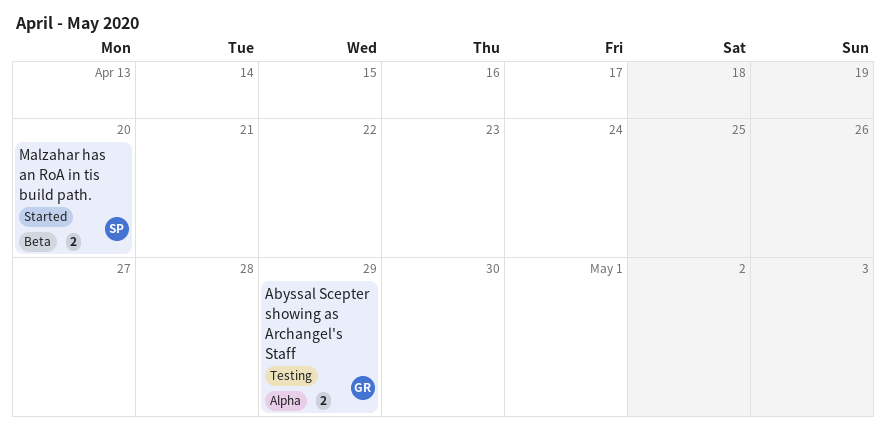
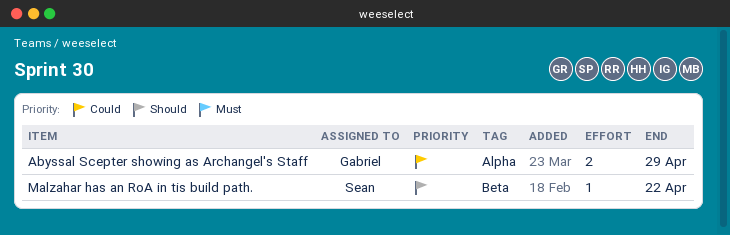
Malzahar has an RoA in tis build path., estimate: 2 -> 1
Malzahar has an RoA in tis build path., due: Apr 20 -> Apr 22

